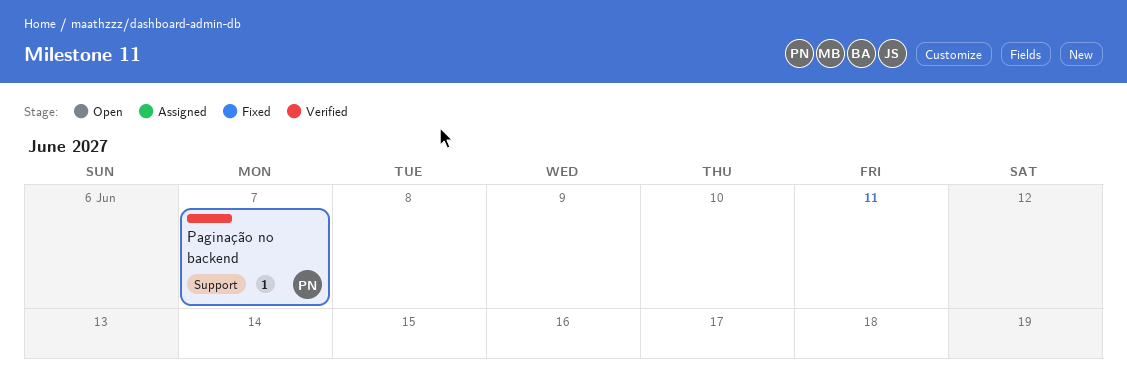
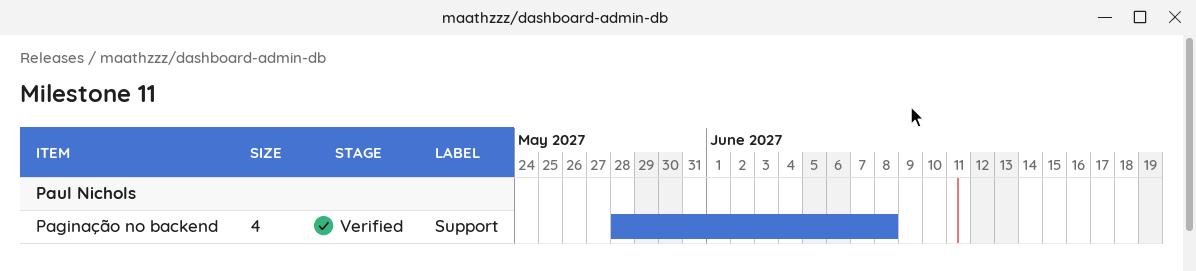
Paginação no backend, estimate: 1 -> 4
Paginação no backend, due: Jun 7 -> Jun 8

